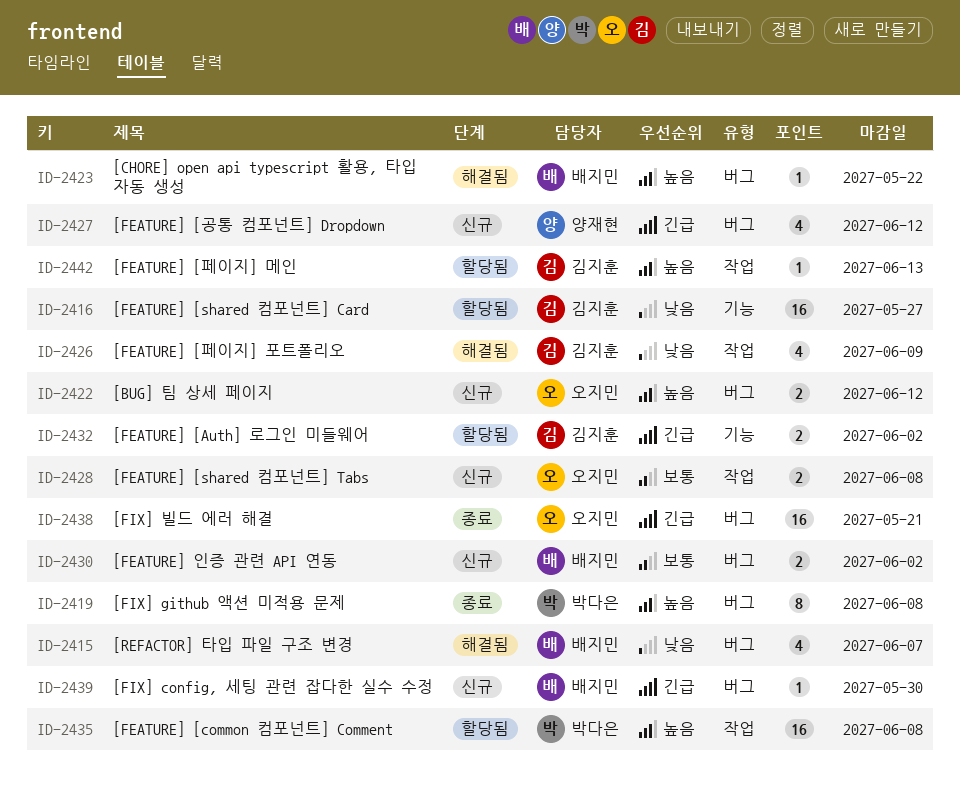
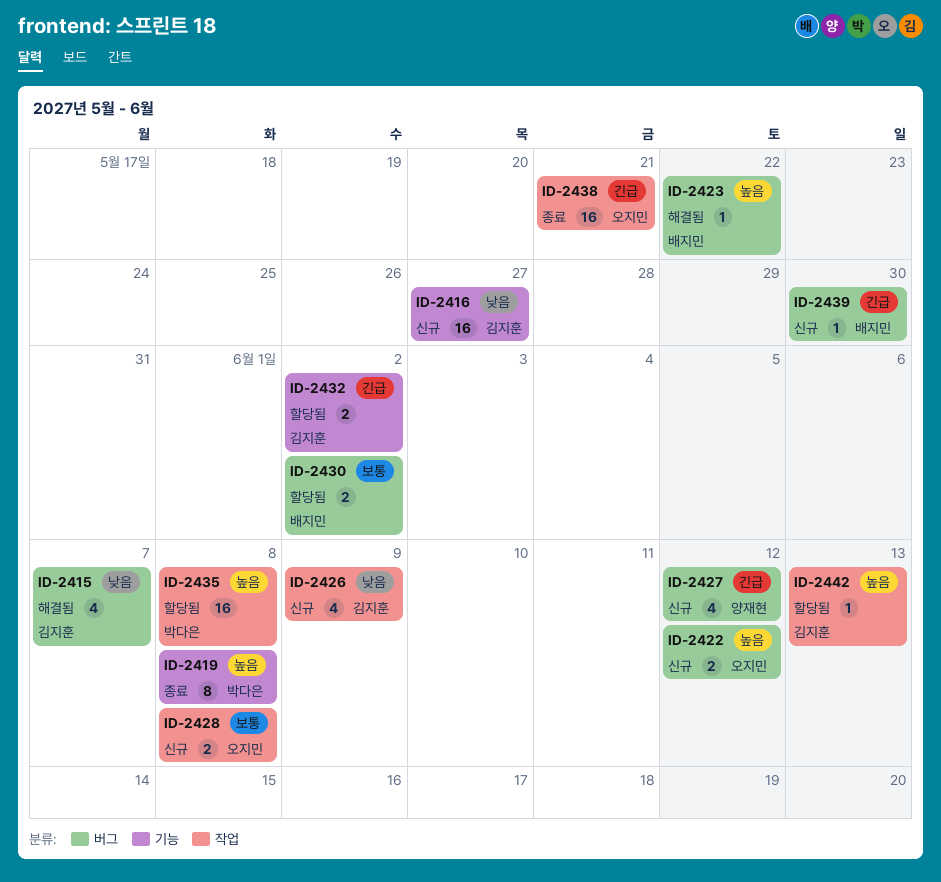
ID-2415, owner: 배지민 -> 김지훈
ID-2416, status: 할당됨 -> 신규
ID-2419, label: 버그 -> 기능
ID-2426, status: 해결됨 -> 신규
ID-2430, status: 신규 -> 할당됨
ID-2438, label: 버그 -> 작업

